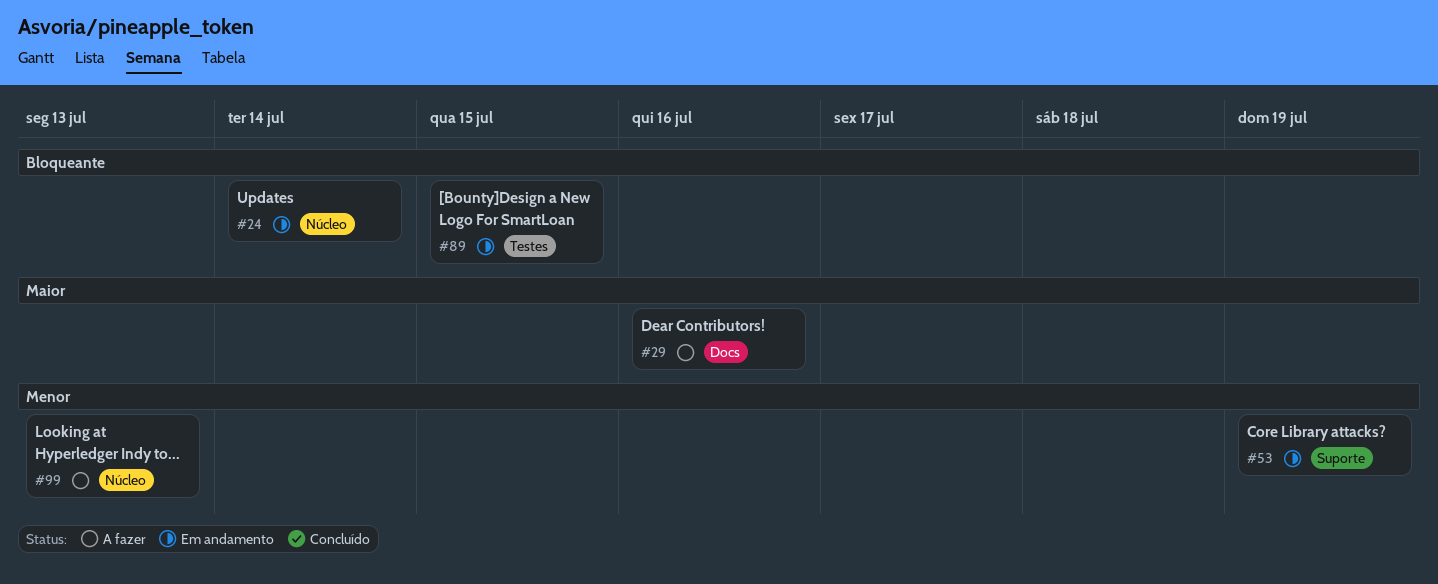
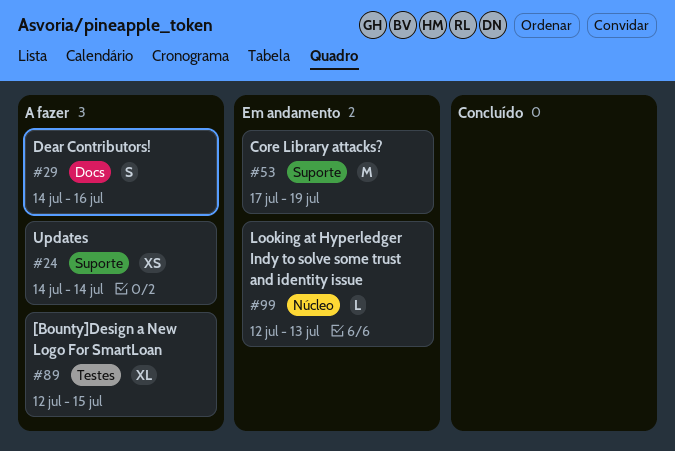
#24, status: Em andamento -> A fazer
#24, label: Núcleo -> Suporte
#89, status: Em andamento -> A fazer
#99, status: A fazer -> Em andamento

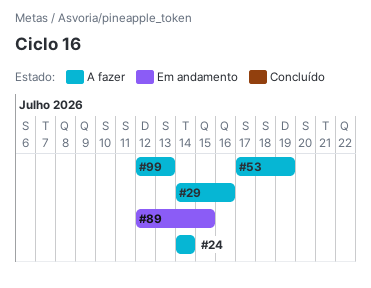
#53, status: Em andamento -> A fazer
#89, status: A fazer -> Em andamento
#99, status: Em andamento -> A fazer

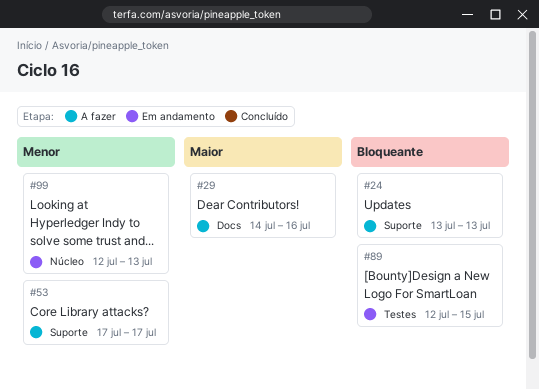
#24, start: Jul 14 -> Jul 13
#24, due: Jul 14 -> Jul 13
#53, due: Jul 19 -> Jul 17
#99, status: A fazer -> Em andamento

